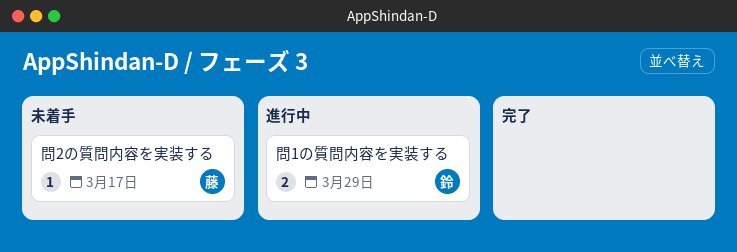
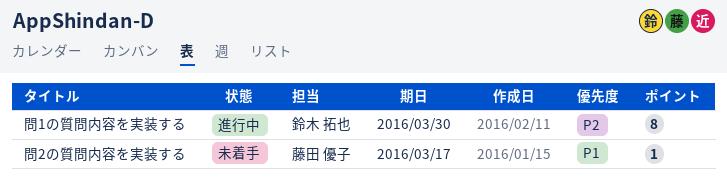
問1の質問内容を実装する, estimate: 2 -> 8
問1の質問内容を実装する, due: Mar 29 -> Mar 30

